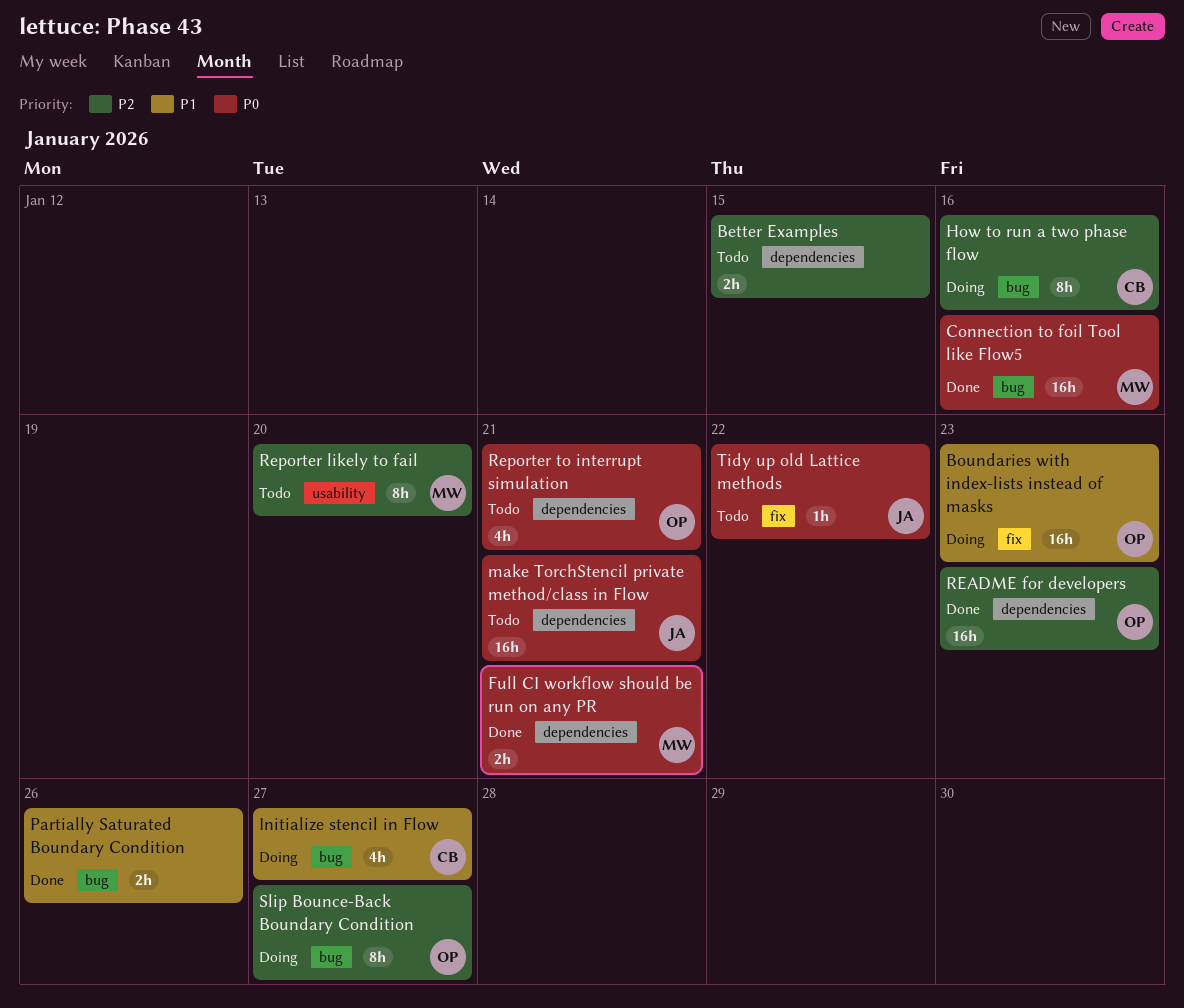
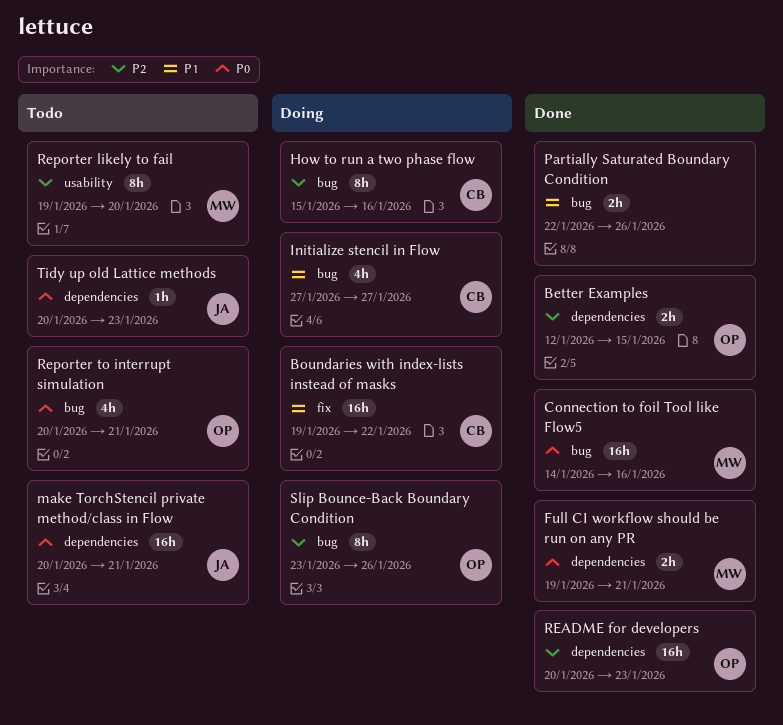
Better Examples, status: Todo -> Done
Better Examples, owner: none -> OP
Boundaries with index-lists instead of masks, owner: OP -> CB
Boundaries with index-lists instead of masks, due: Jan 23 -> Jan 22
Reporter to interrupt simulation, label: dependencies -> bug
Slip Bounce-Back Boundary Condition, due: Jan 27 -> Jan 26
Tidy up old Lattice methods, label: fix -> dependencies
Tidy up old Lattice methods, due: Jan 22 -> Jan 23

